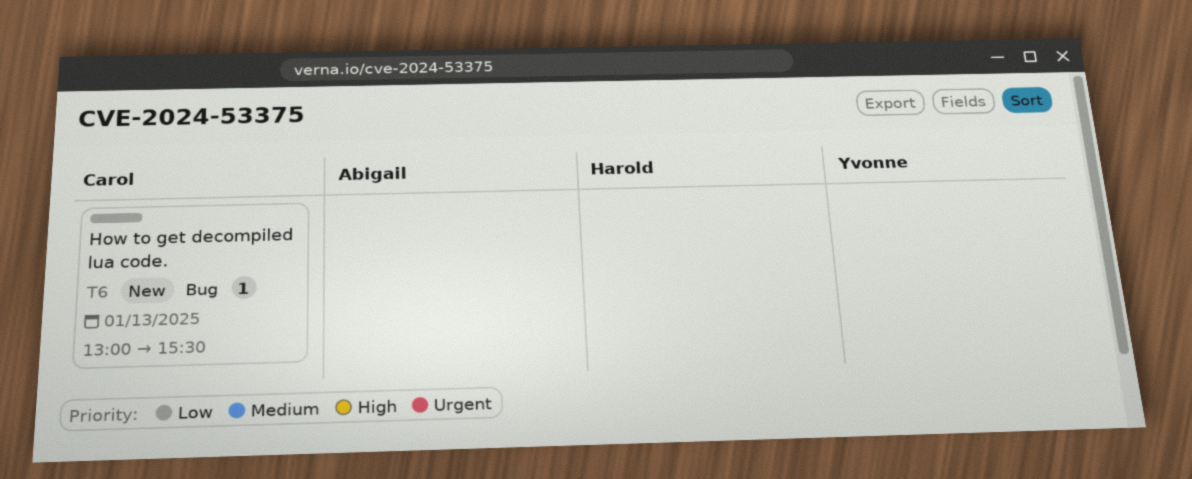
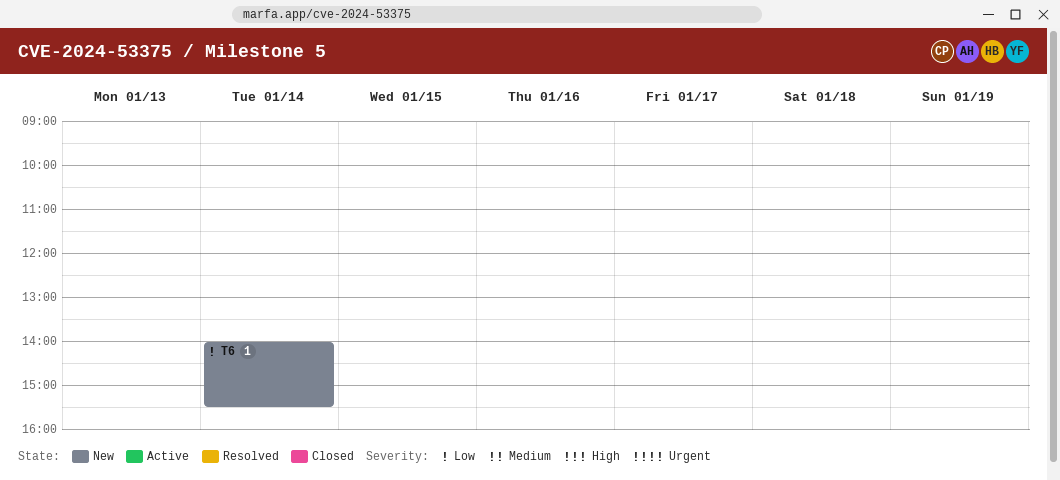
T6, day: Jan 13 -> Jan 14
T6, begins: 13:00 -> 14:00

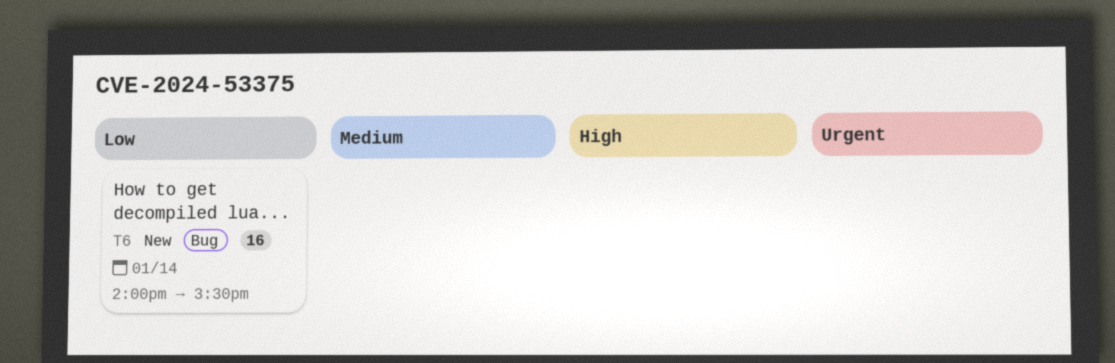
T6, estimate: 1 -> 16

